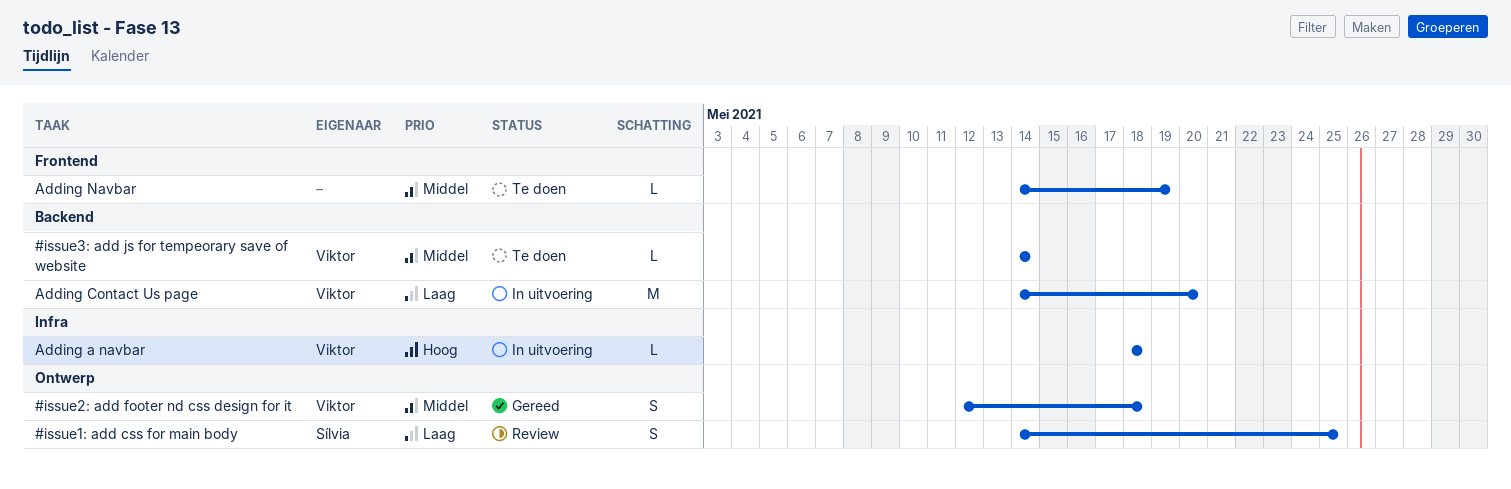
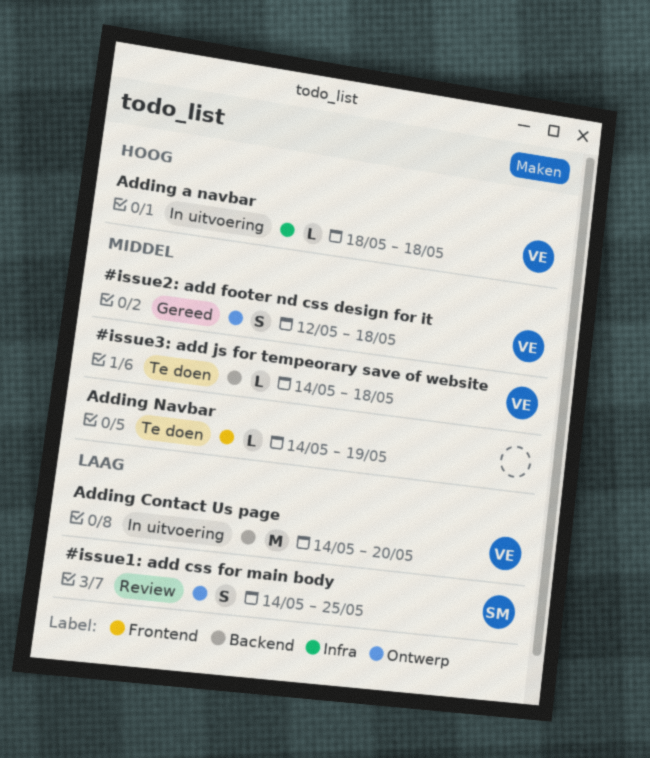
#issue3: add js for tempeorary save of website, due: May 14 -> May 18

